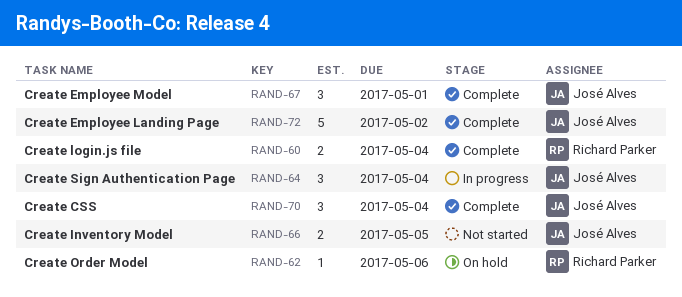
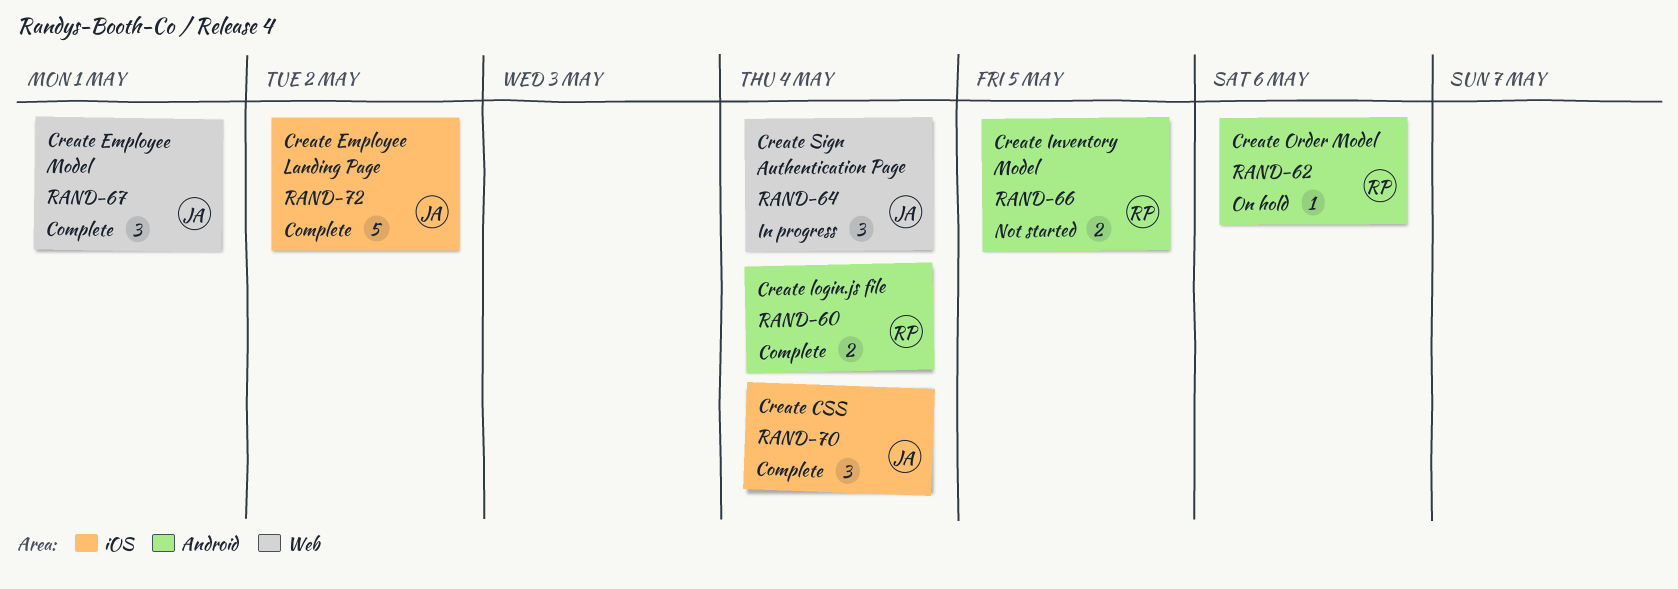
RAND-66, owner: José Alves -> Richard Parker

